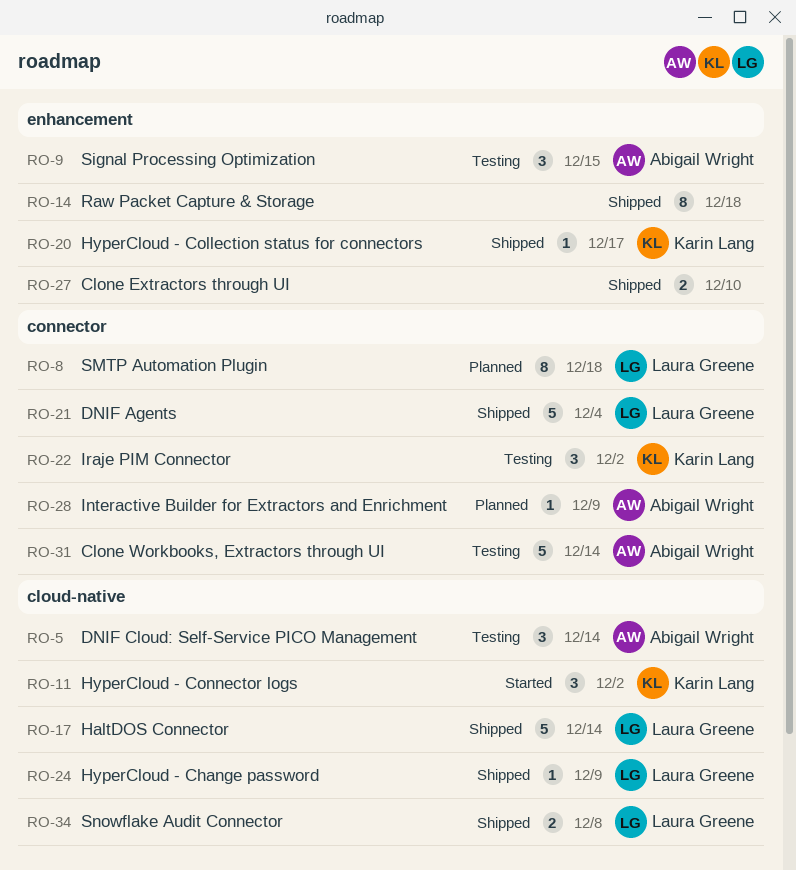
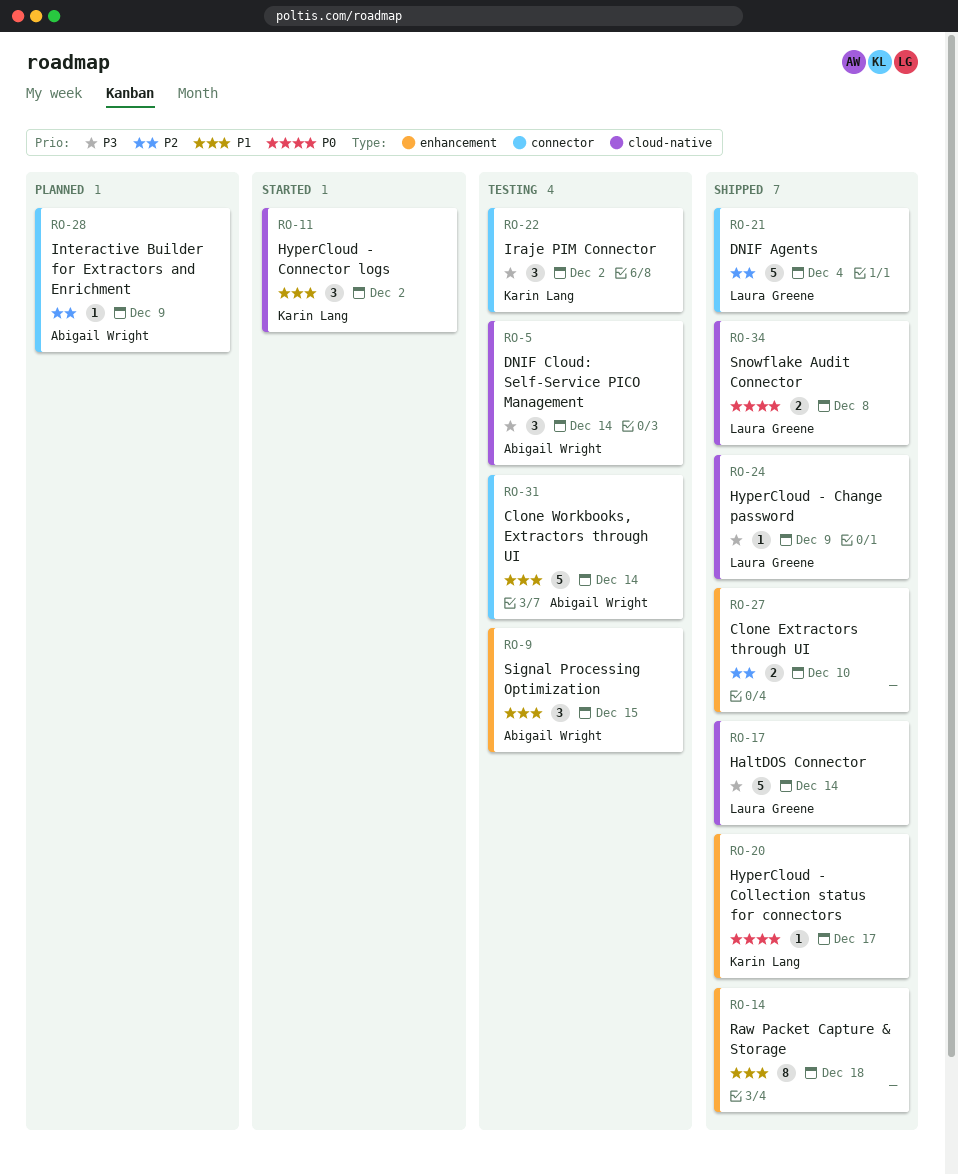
RO-8: present -> none

